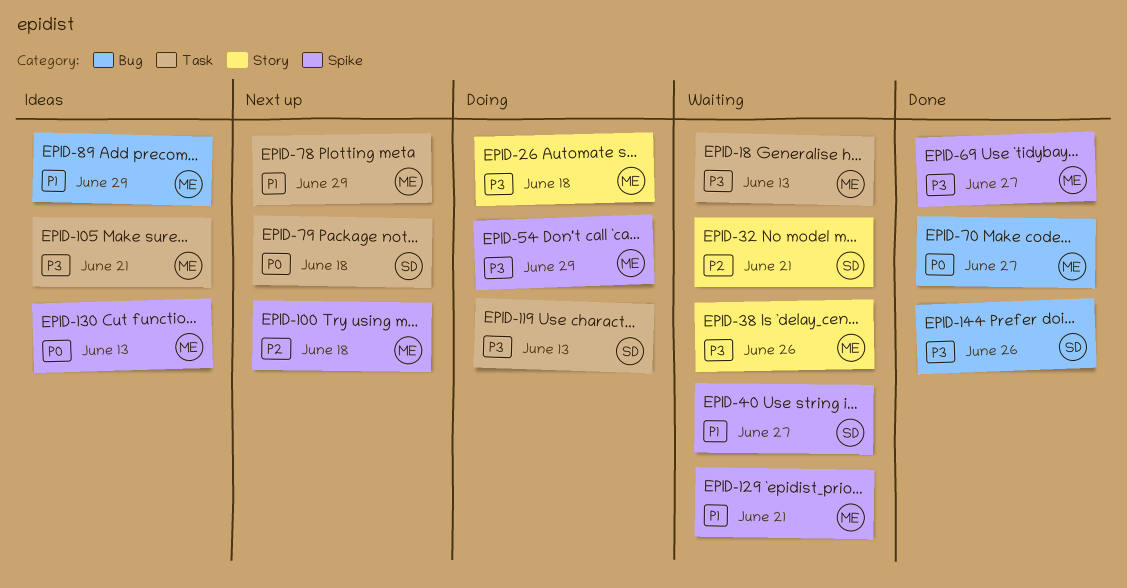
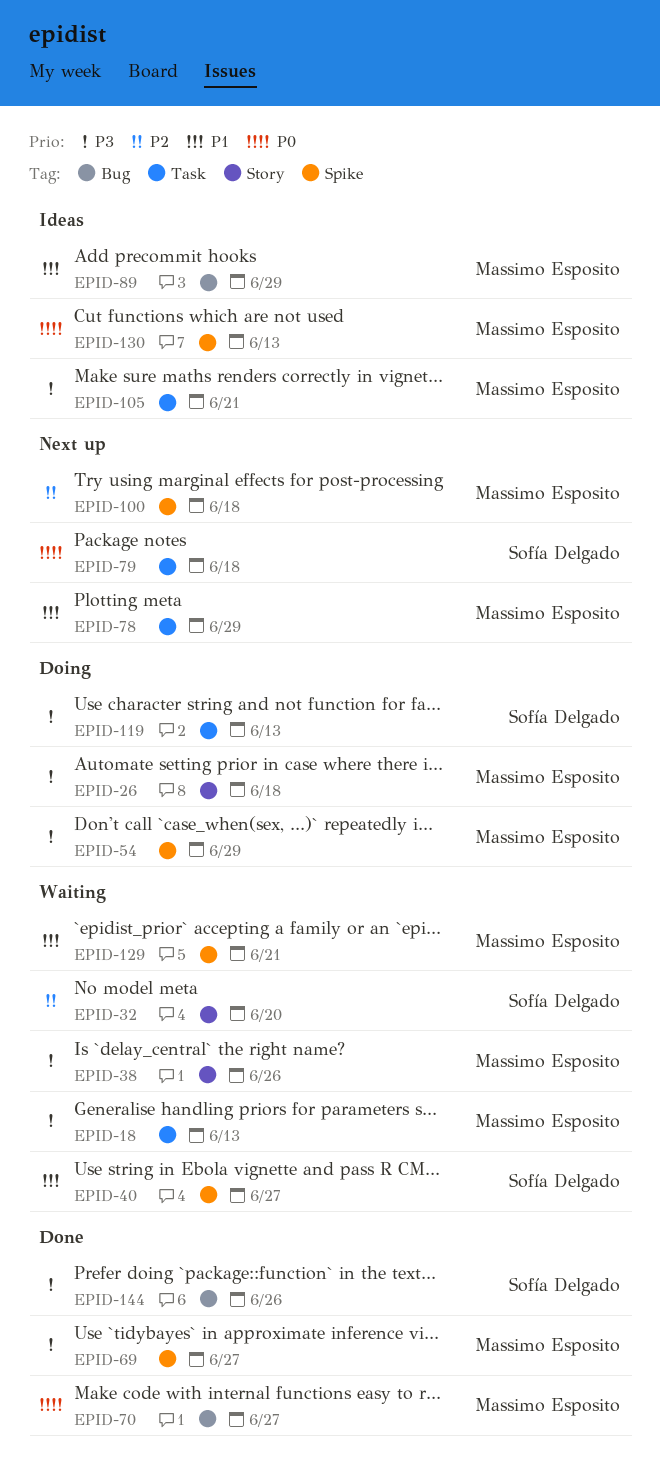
EPID-32, due: Jun 21 -> Jun 20

